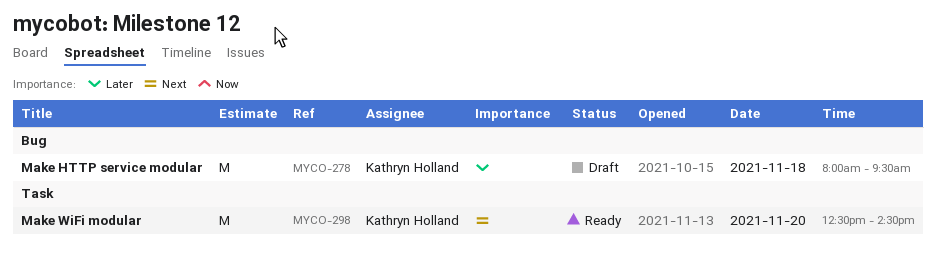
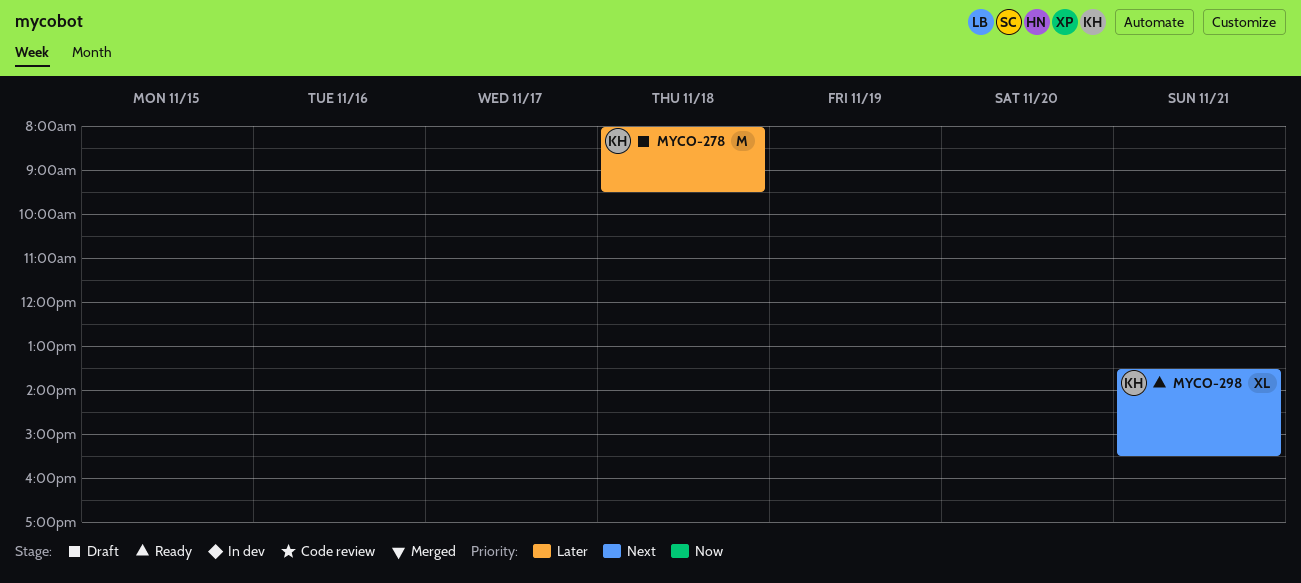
MYCO-298, estimate: M -> XL
MYCO-298, day: Nov 20 -> Nov 21
MYCO-298, begins: 12:30 -> 13:30
MYCO-298, ends: 14:30 -> 15:30

